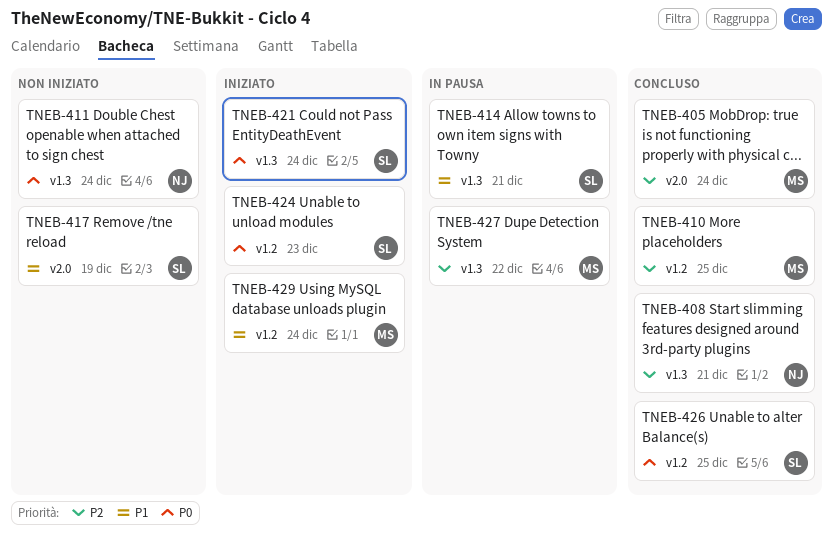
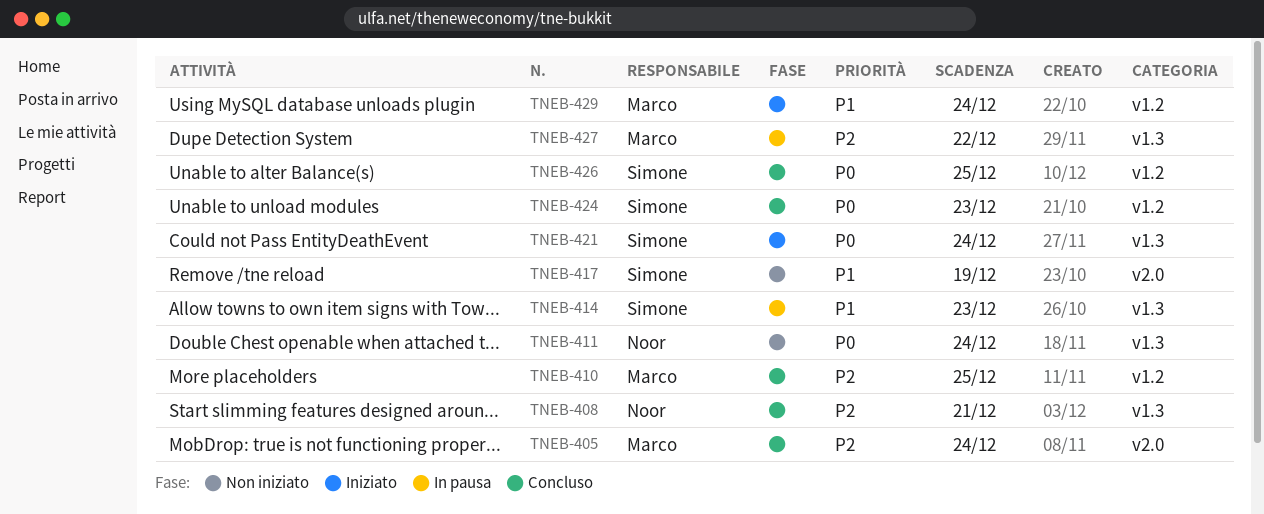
TNEB-414, due: Dec 21 -> Dec 23
TNEB-424, status: Iniziato -> Concluso

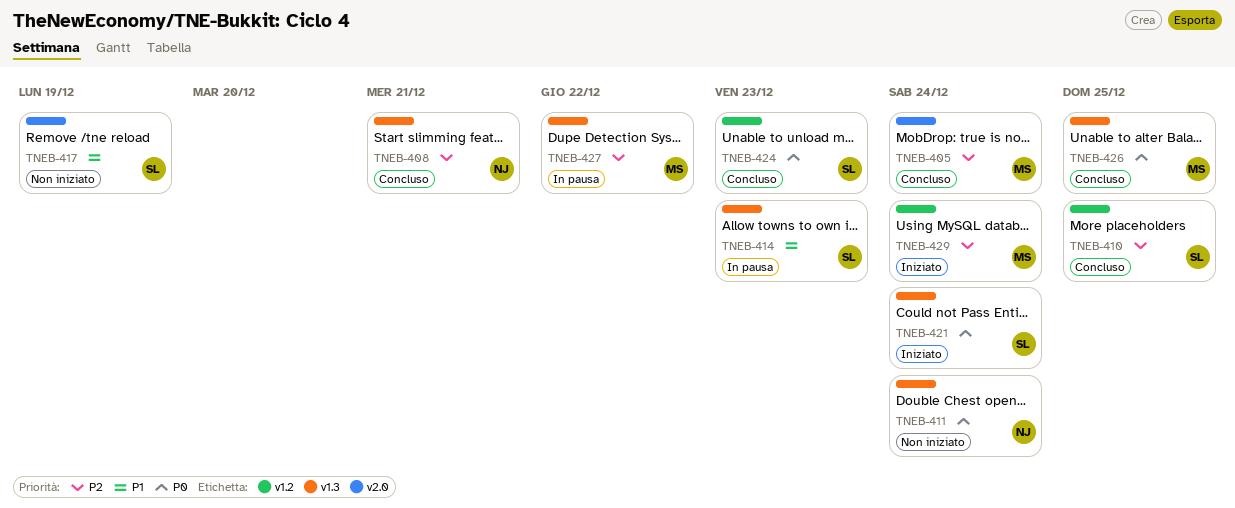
TNEB-410, owner: Marco -> Simone
TNEB-426, owner: Simone -> Marco
TNEB-426, label: v1.2 -> v1.3
TNEB-429, priority: P1 -> P2

